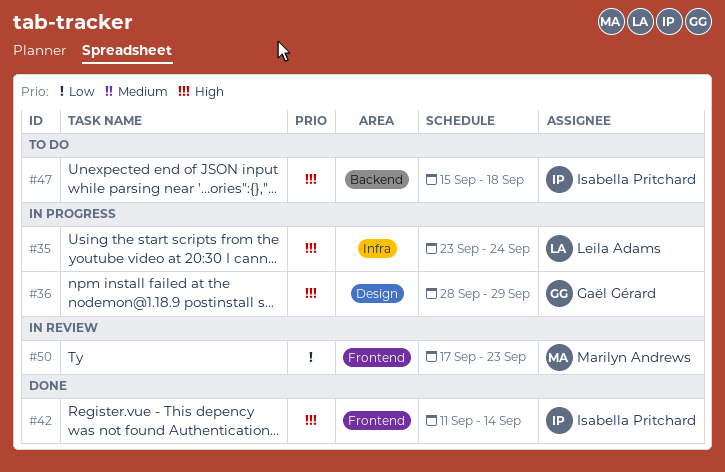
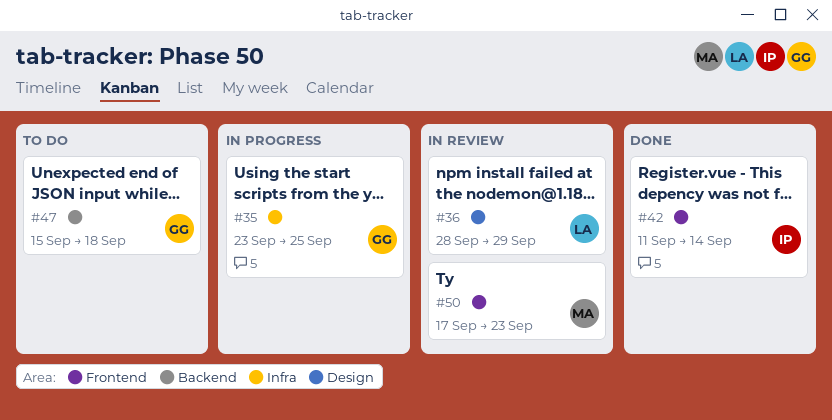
#35, owner: Leila Adams -> Gaël Gérard
#35, due: Sep 24 -> Sep 25
#36, status: In progress -> In review
#36, owner: Gaël Gérard -> Leila Adams
#47, owner: Isabella Pritchard -> Gaël Gérard

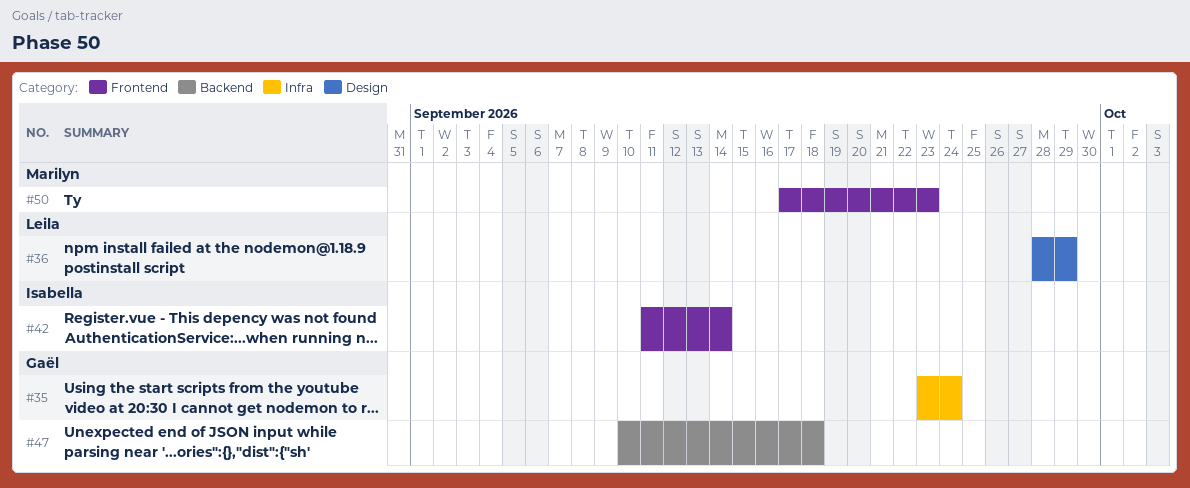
#35, due: Sep 25 -> Sep 24
#47, start: Sep 15 -> Sep 10

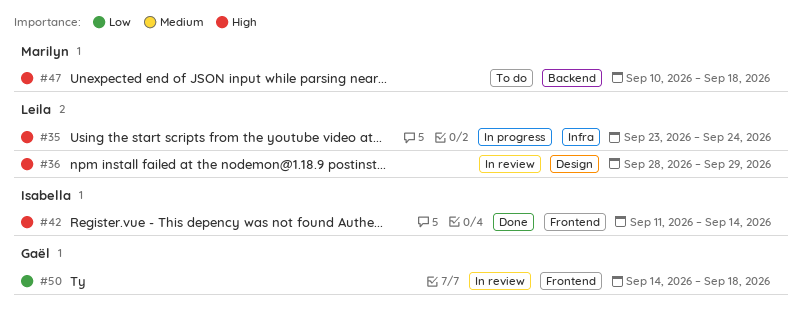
#35, owner: Gaël -> Leila
#47, owner: Gaël -> Marilyn
#50, owner: Marilyn -> Gaël
#50, start: Sep 17 -> Sep 14
#50, due: Sep 23 -> Sep 18

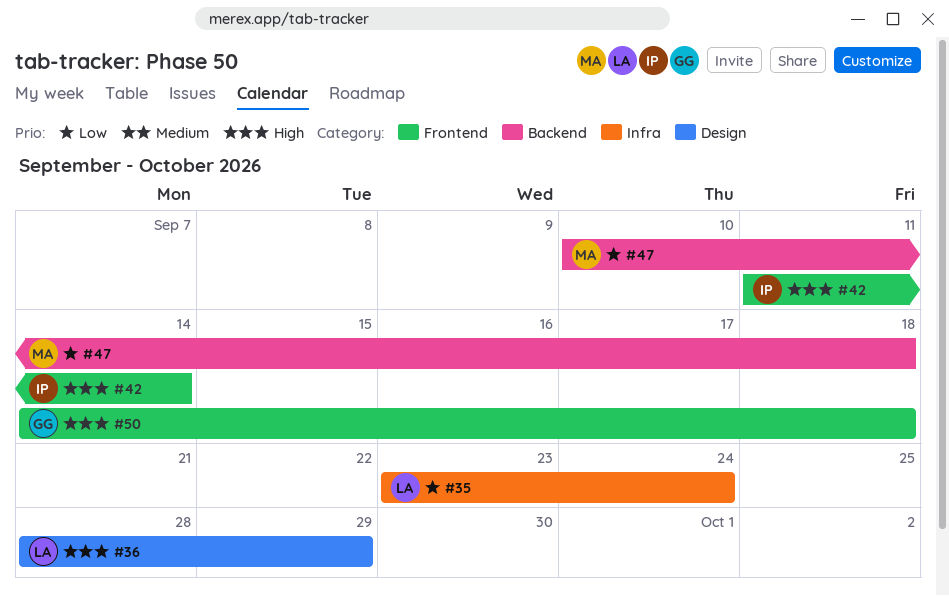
#35, priority: High -> Low
#47, priority: High -> Low
#50, priority: Low -> High

